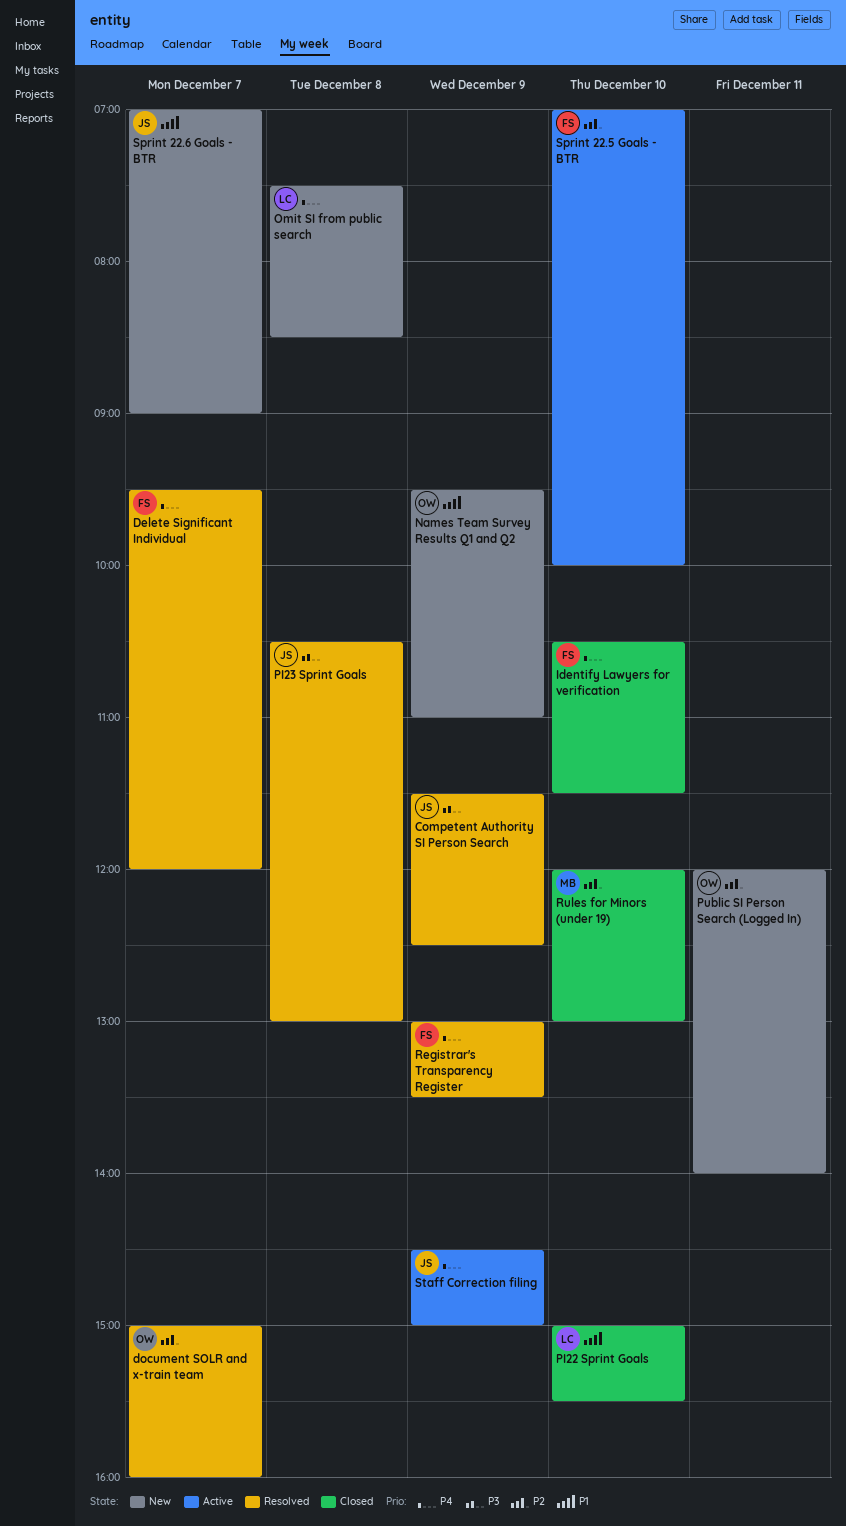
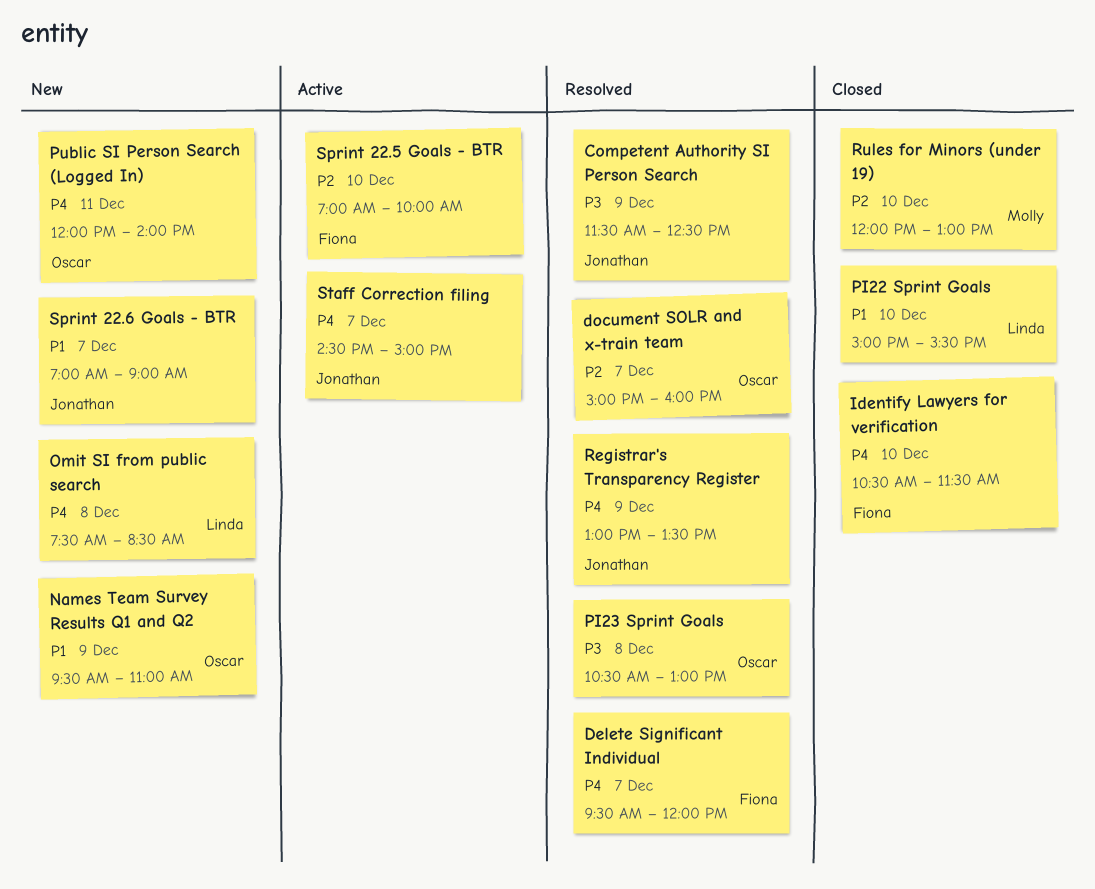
PI23 Sprint Goals, owner: Jonathan -> Oscar
Public SI Person Search (Logged In), priority: P2 -> P4
Registrar's Transparency Register, owner: Fiona -> Jonathan
Staff Correction filing, day: Dec 9 -> Dec 7

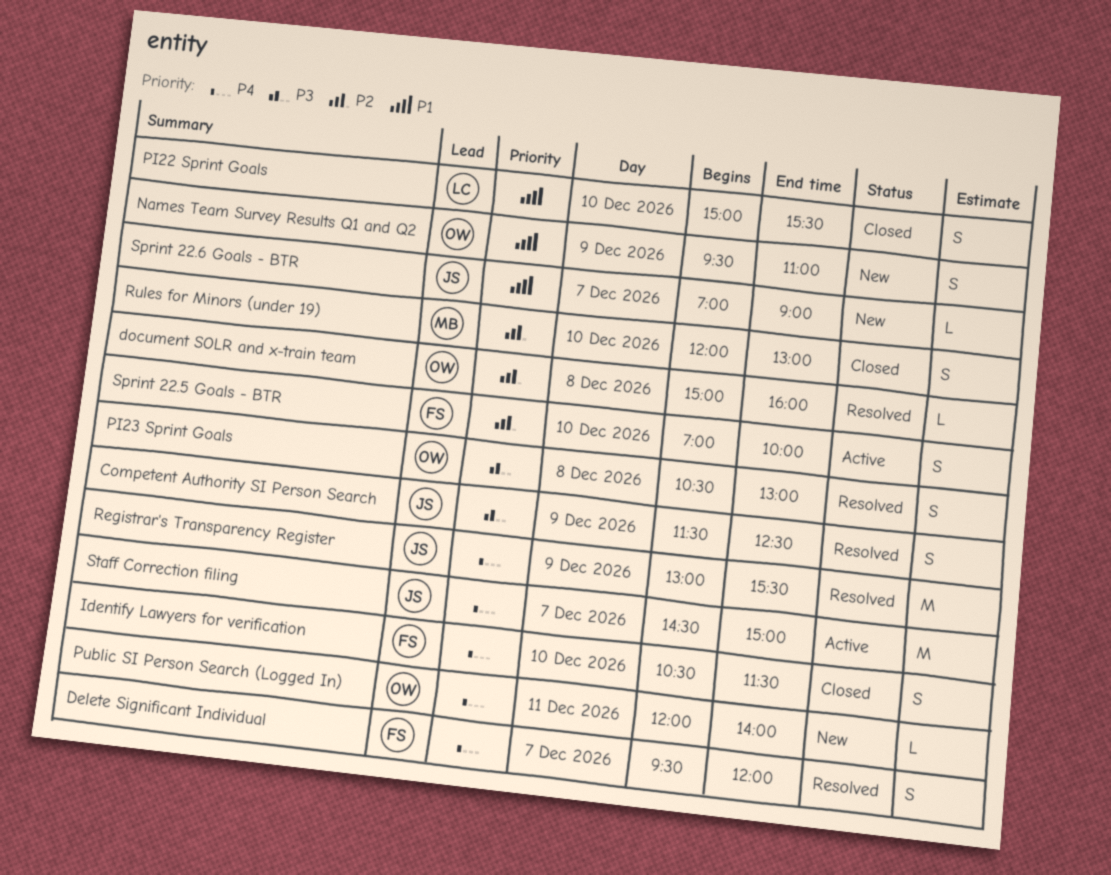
document SOLR and x-train team, day: Dec 7 -> Dec 8
Omit SI from public search: present -> none
Registrar's Transparency Register, ends: 13:30 -> 15:30

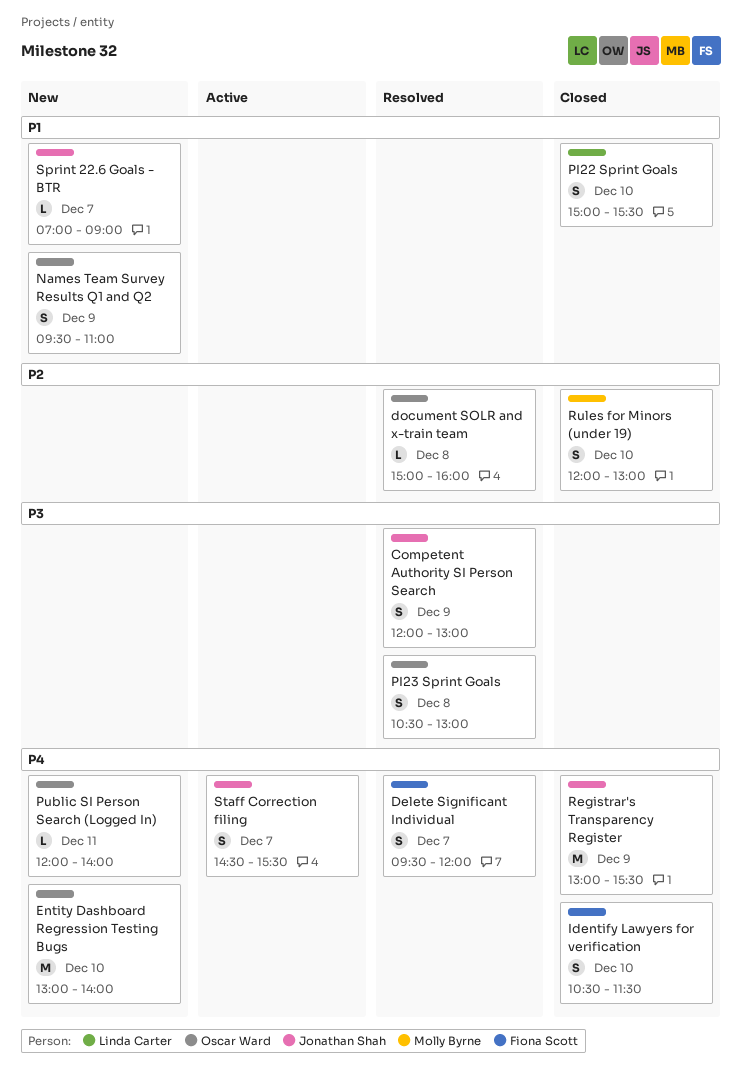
Competent Authority SI Person Search, begins: 11:30 -> 12:00
Competent Authority SI Person Search, ends: 12:30 -> 13:00
Entity Dashboard Regression Testing Bugs: none -> present
Registrar's Transparency Register, status: Resolved -> Closed
Sprint 22.5 Goals - BTR: present -> none
Staff Correction filing, estimate: M -> S
Staff Correction filing, ends: 15:00 -> 15:30

